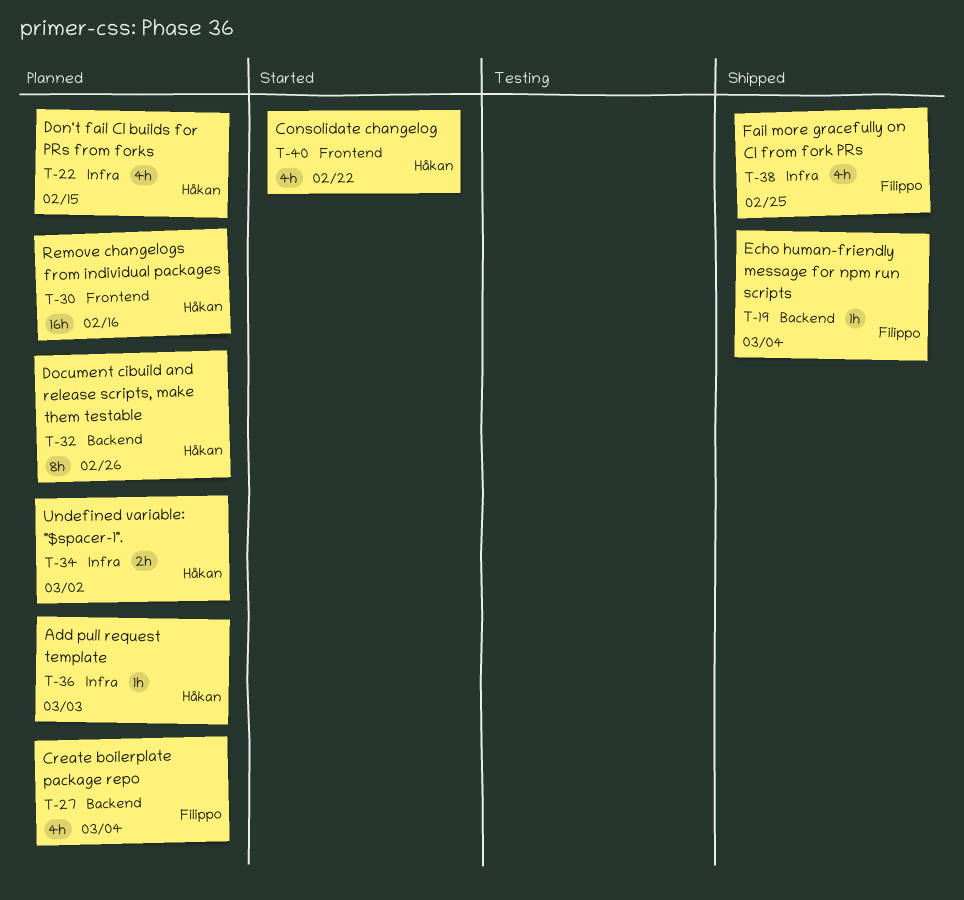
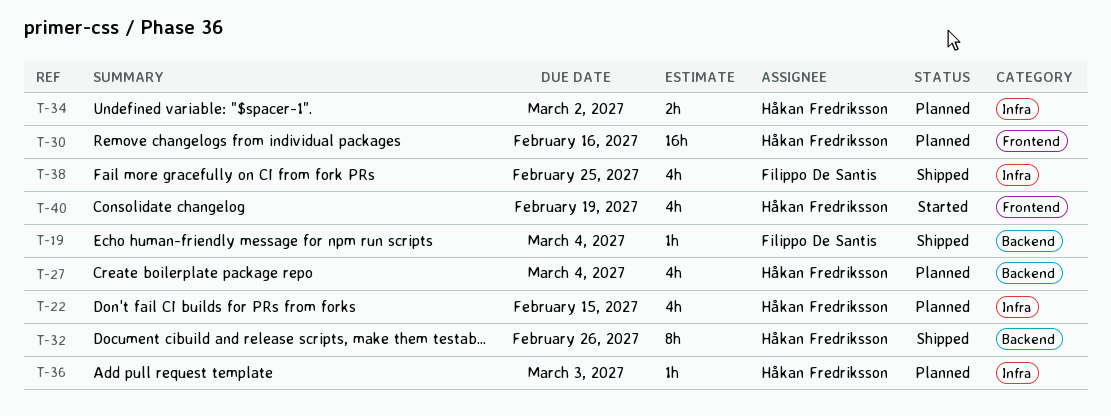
T-27, owner: Filippo De Santis -> Håkan Fredriksson
T-32, status: Planned -> Shipped
T-40, due: Feb 22 -> Feb 19

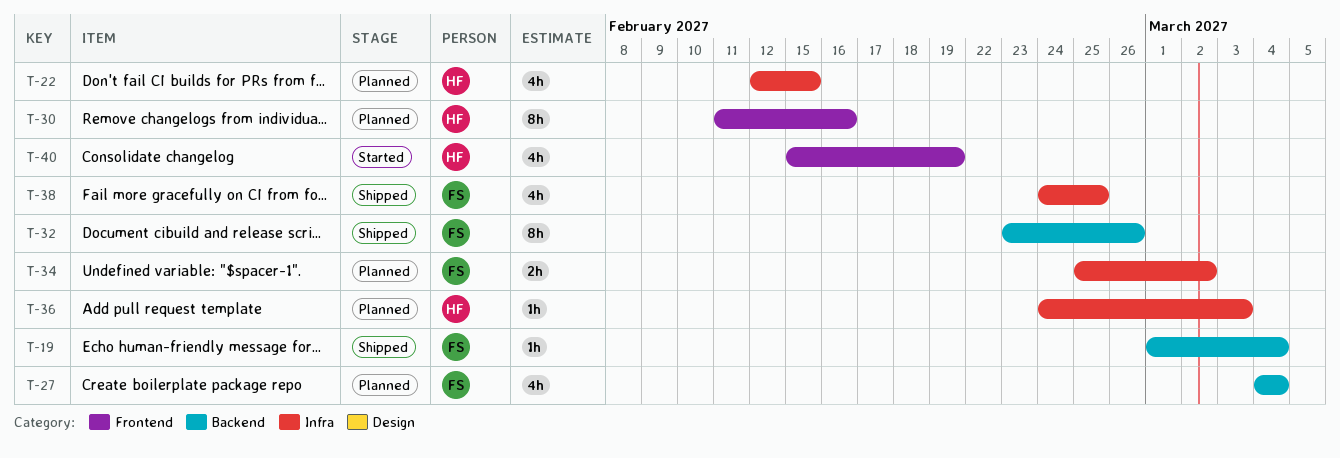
T-27, owner: Håkan Fredriksson -> Filippo De Santis
T-30, estimate: 16h -> 8h
T-32, owner: Håkan Fredriksson -> Filippo De Santis
T-34, owner: Håkan Fredriksson -> Filippo De Santis

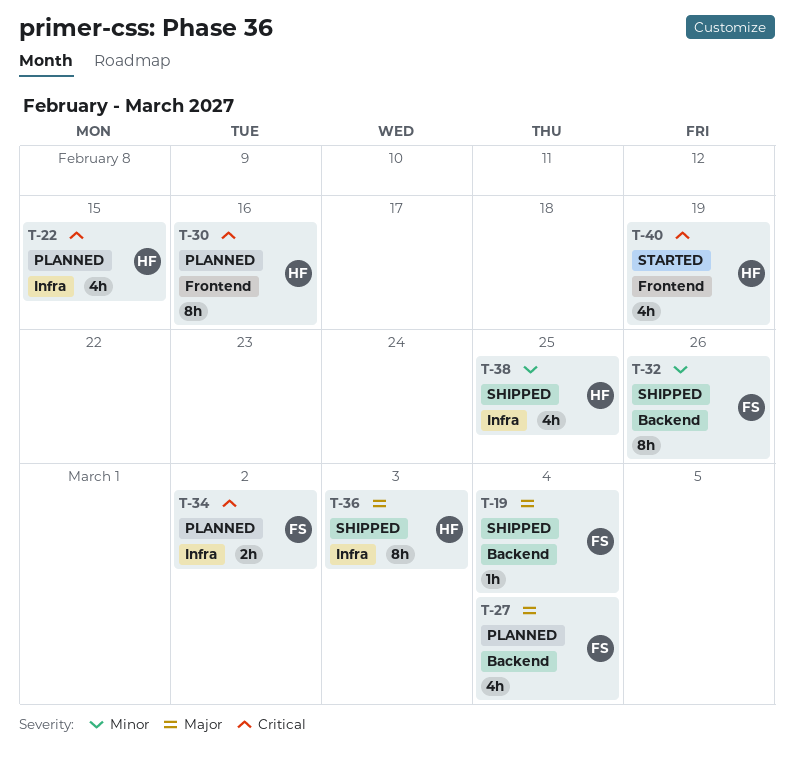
T-36, status: Planned -> Shipped
T-36, estimate: 1h -> 8h
T-38, owner: FS -> HF

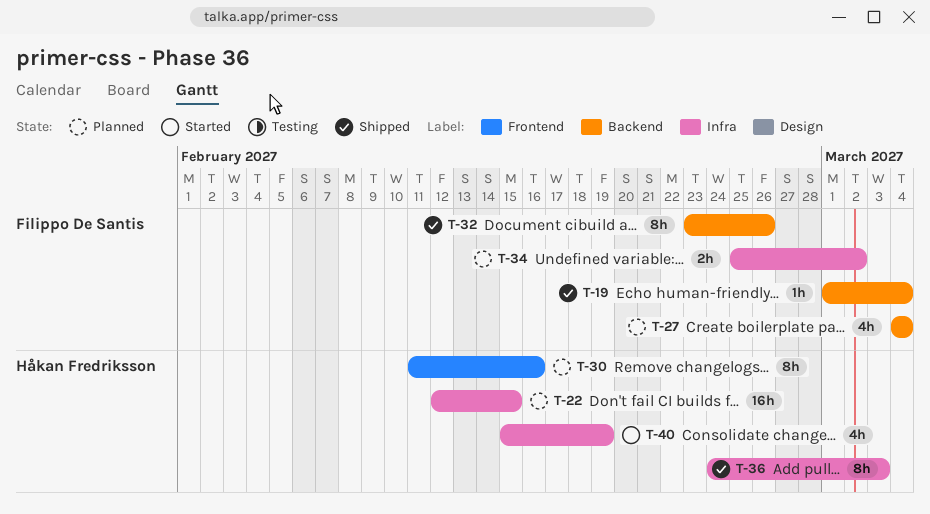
T-22, estimate: 4h -> 16h
T-38: present -> none
T-40, label: Frontend -> Infra

